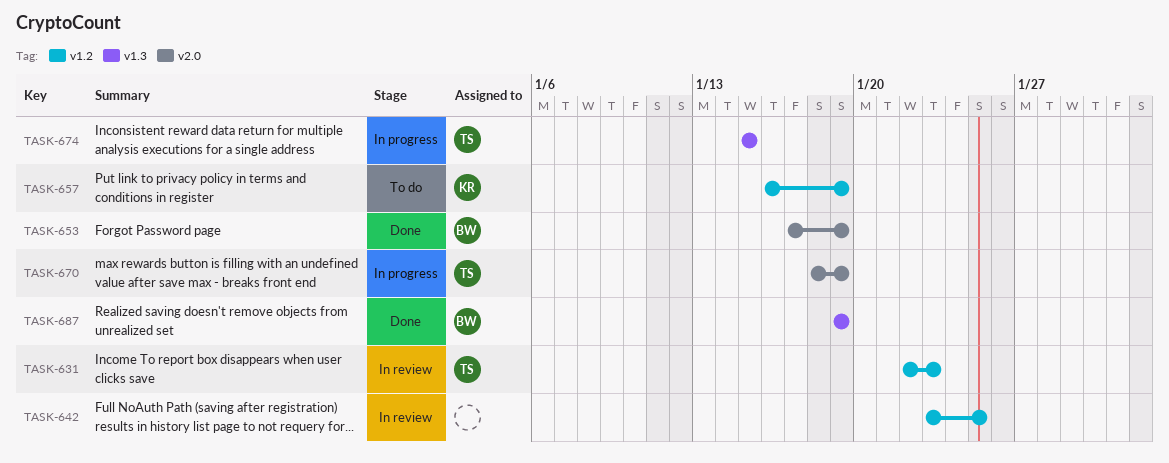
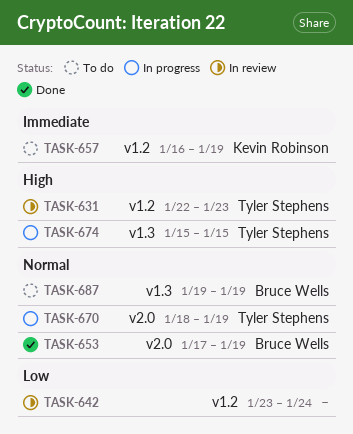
TASK-642, due: Jan 25 -> Jan 24
TASK-687, status: Done -> To do

